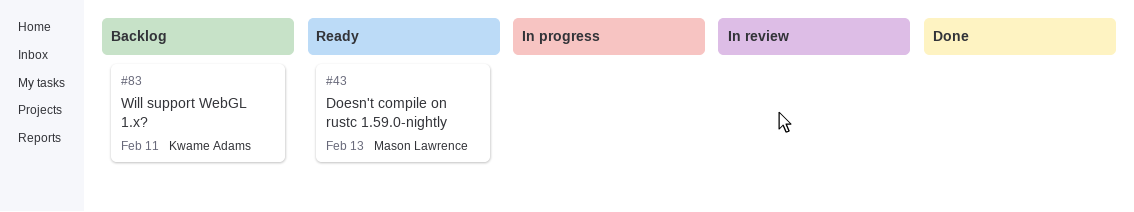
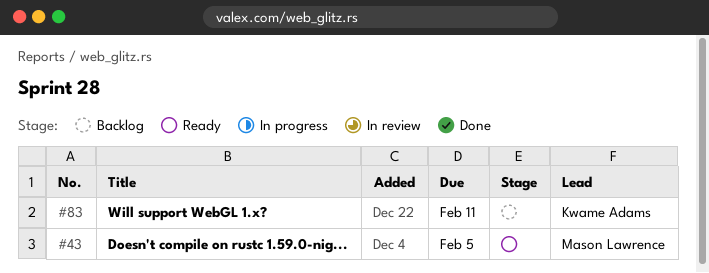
#43, due: Feb 13 -> Feb 5

